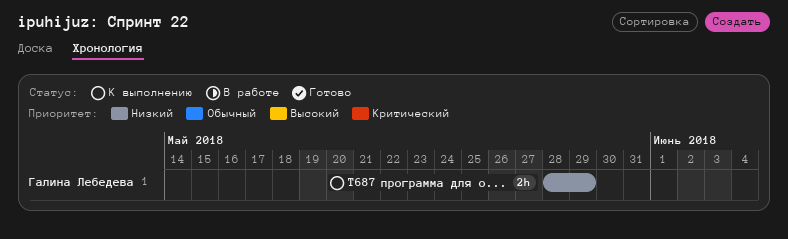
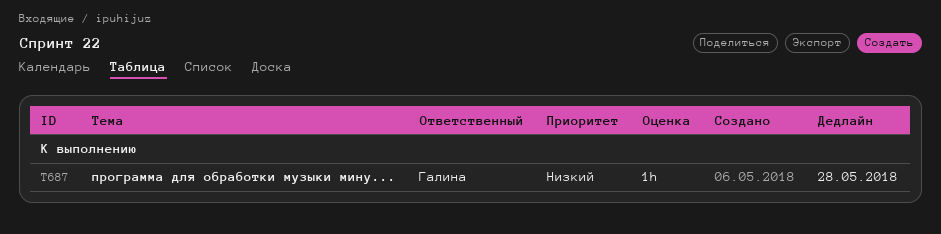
T687, estimate: 2h -> 1h
T687, due: May 29 -> May 28

